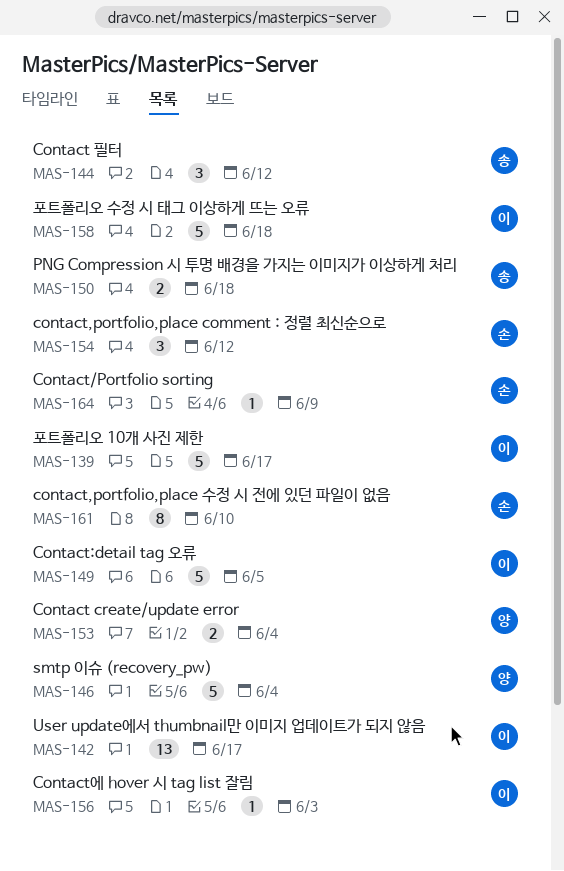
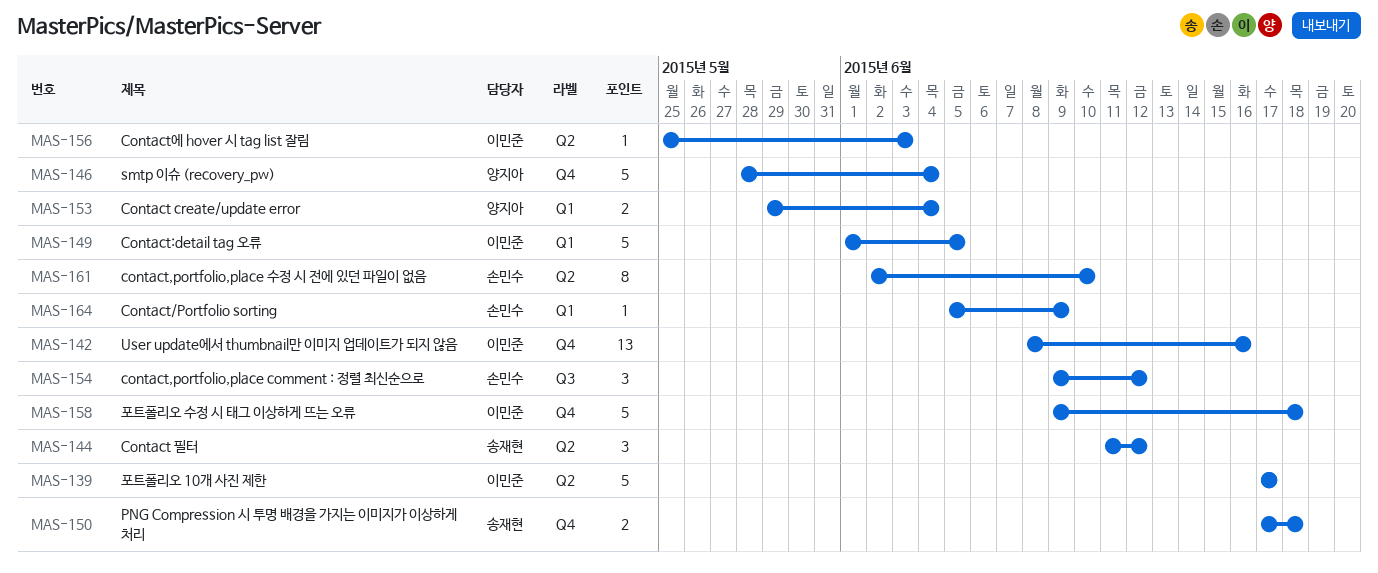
MAS-142, due: Jun 17 -> Jun 16

